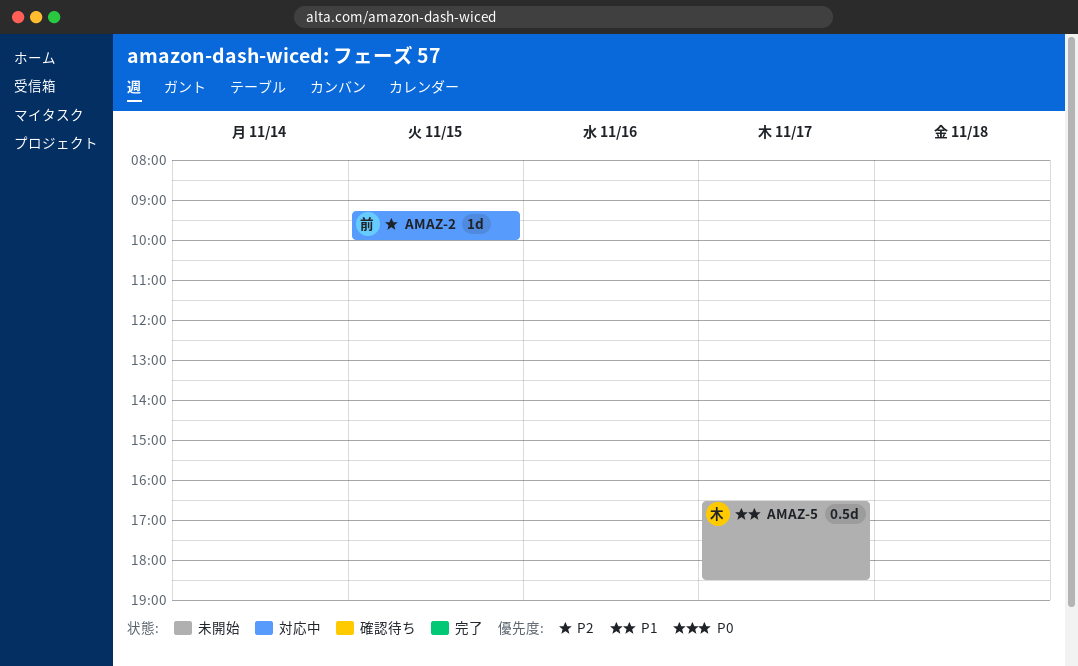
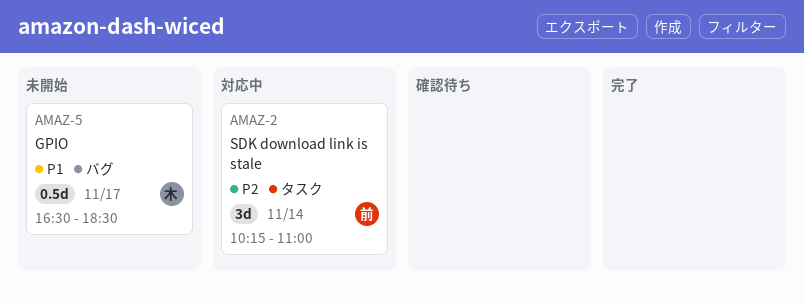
AMAZ-2, estimate: 1d -> 3d
AMAZ-2, day: Nov 15 -> Nov 14
AMAZ-2, begins: 09:15 -> 10:15
AMAZ-2, ends: 10:00 -> 11:00

